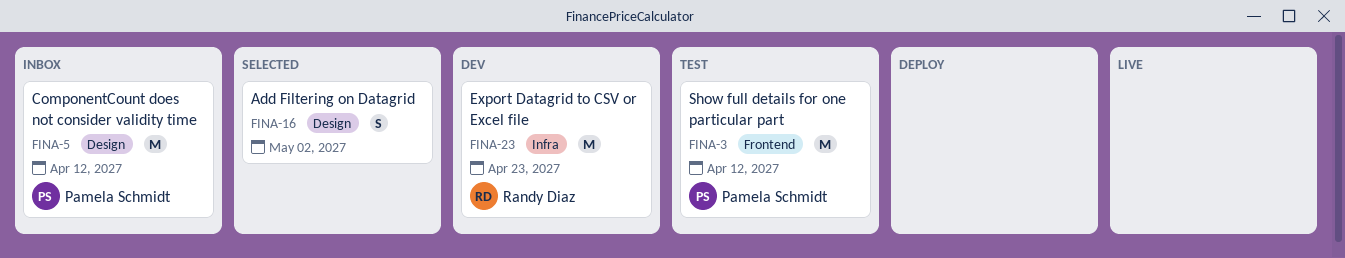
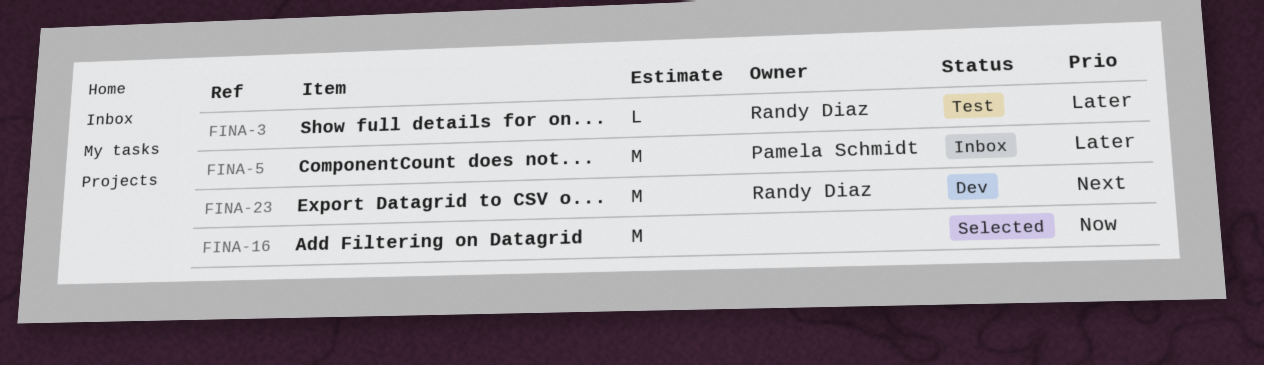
FINA-3, owner: Pamela Schmidt -> Randy Diaz
FINA-3, estimate: M -> L
FINA-16, estimate: S -> M

